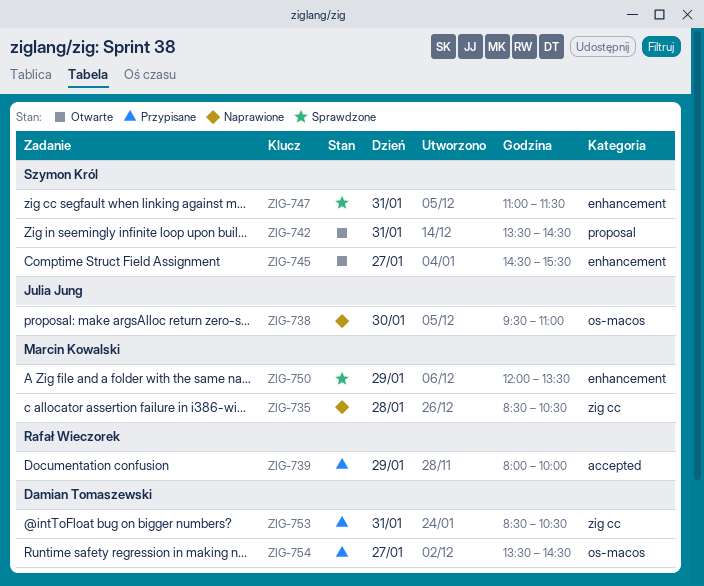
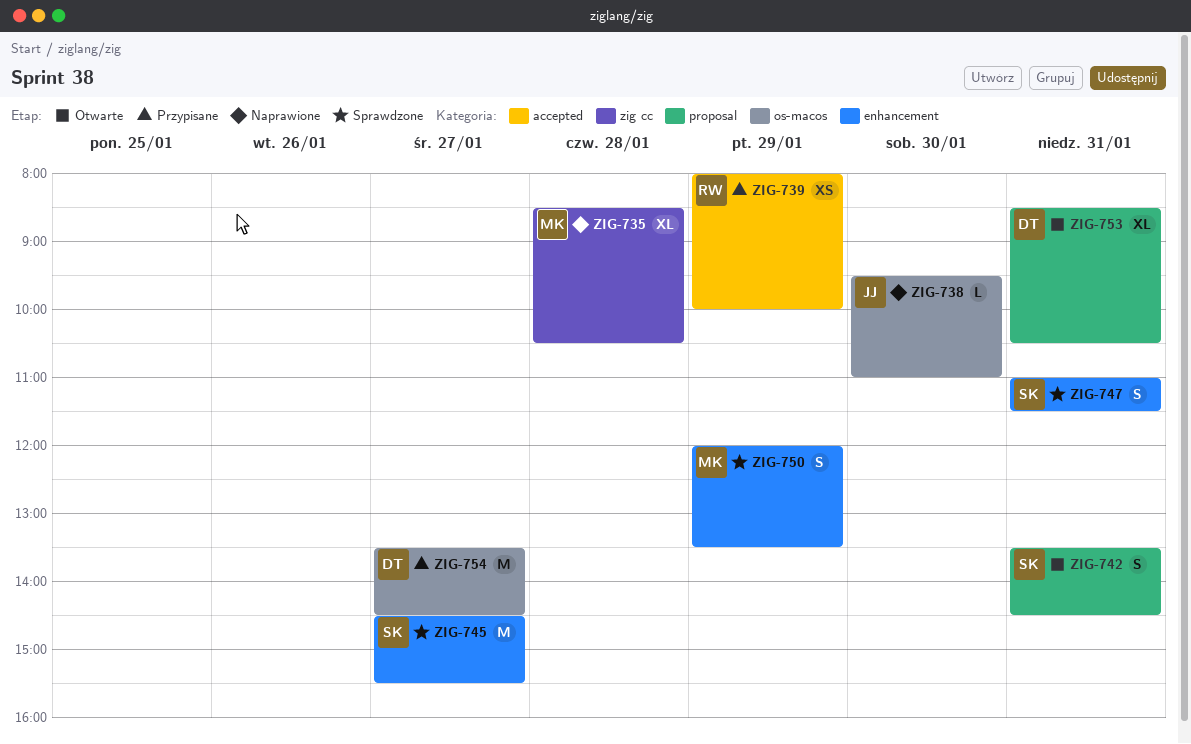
ZIG-745, status: Otwarte -> Sprawdzone
ZIG-753, status: Przypisane -> Otwarte
ZIG-753, label: zig cc -> proposal

